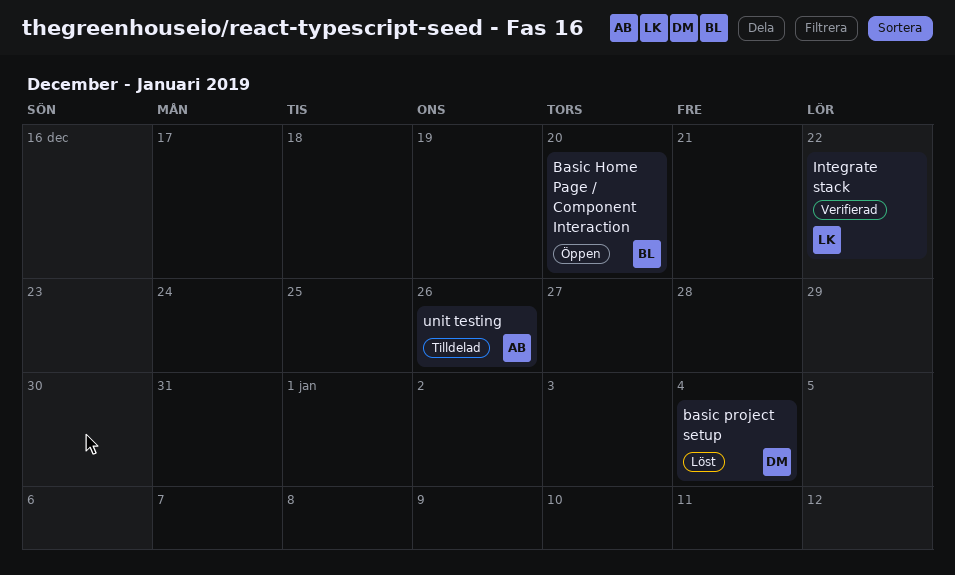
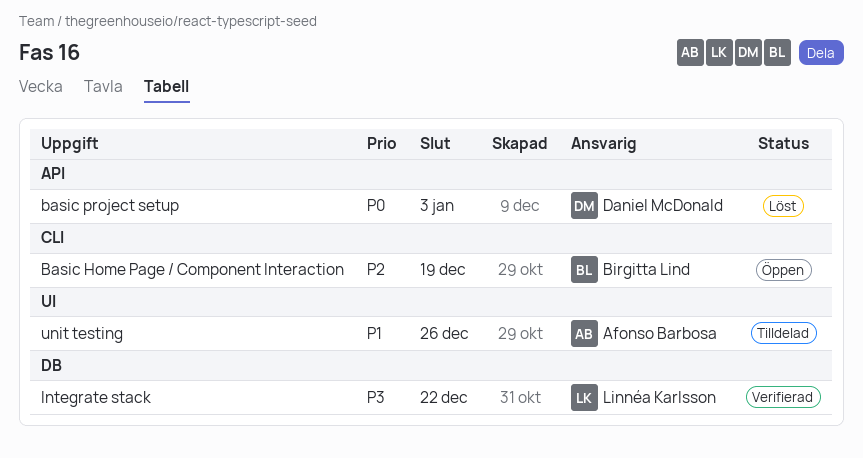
Basic Home Page / Component Interaction, due: Dec 20 -> Dec 19
basic project setup, due: Jan 4 -> Jan 3

